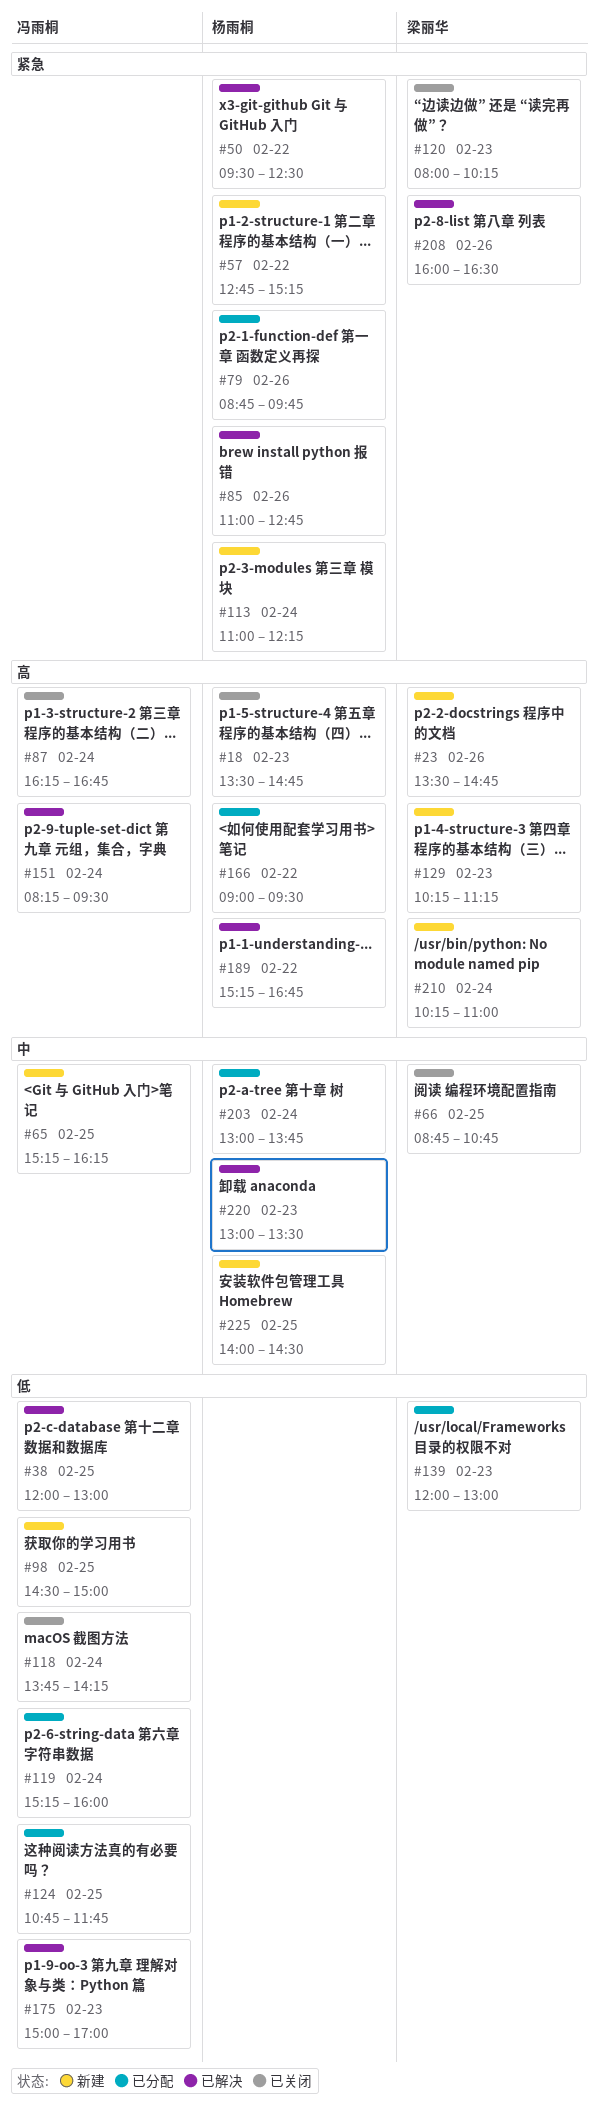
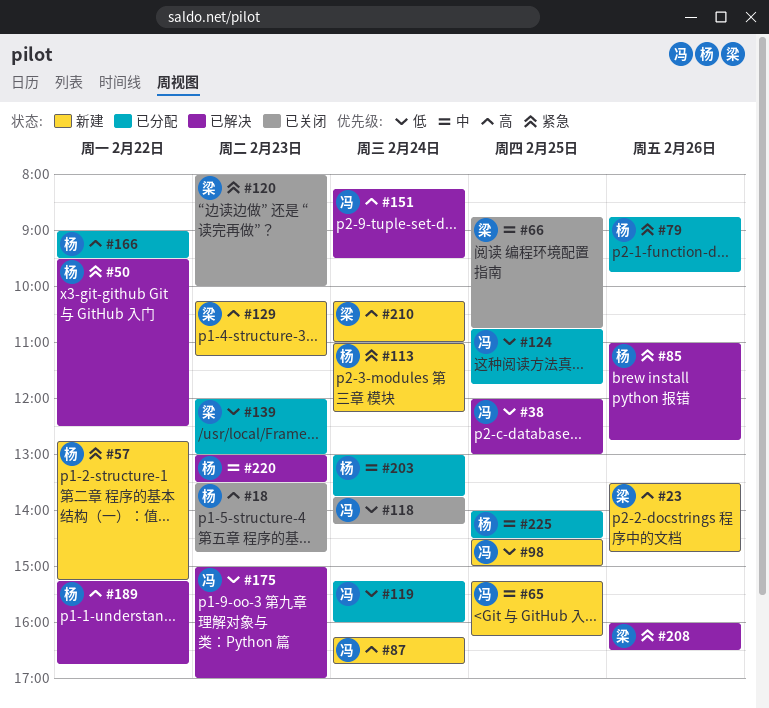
#87, status: 已关闭 -> 新建
#120, ends: 10:15 -> 10:00
#225, status: 新建 -> 已分配

